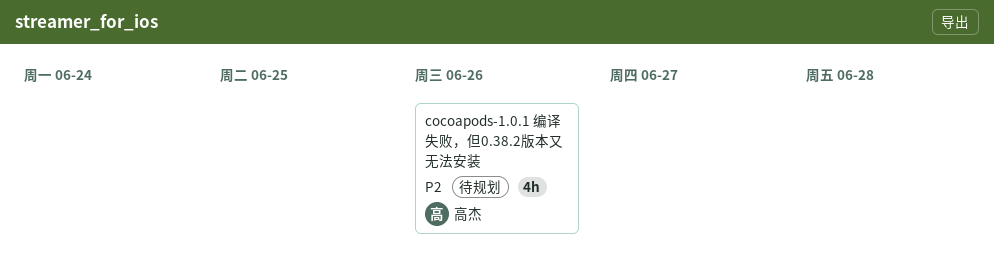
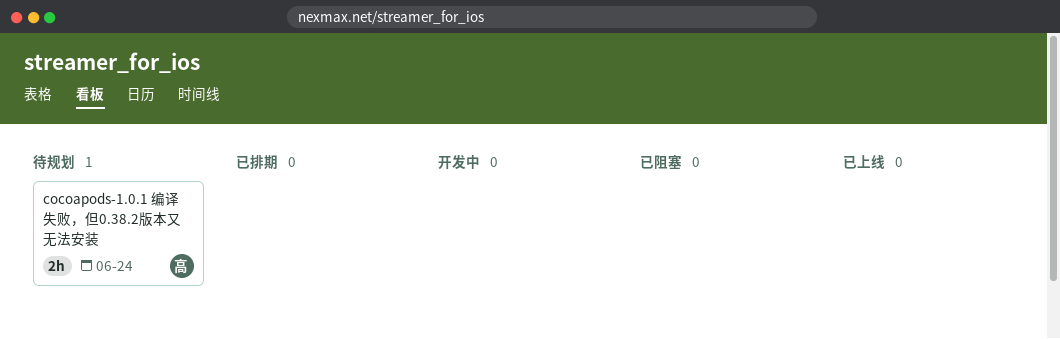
cocoapods-1.0.1 编译失败，但0.38.2版本又无法安装, estimate: 4h -> 2h
cocoapods-1.0.1 编译失败，但0.38.2版本又无法安装, due: Jun 26 -> Jun 24

